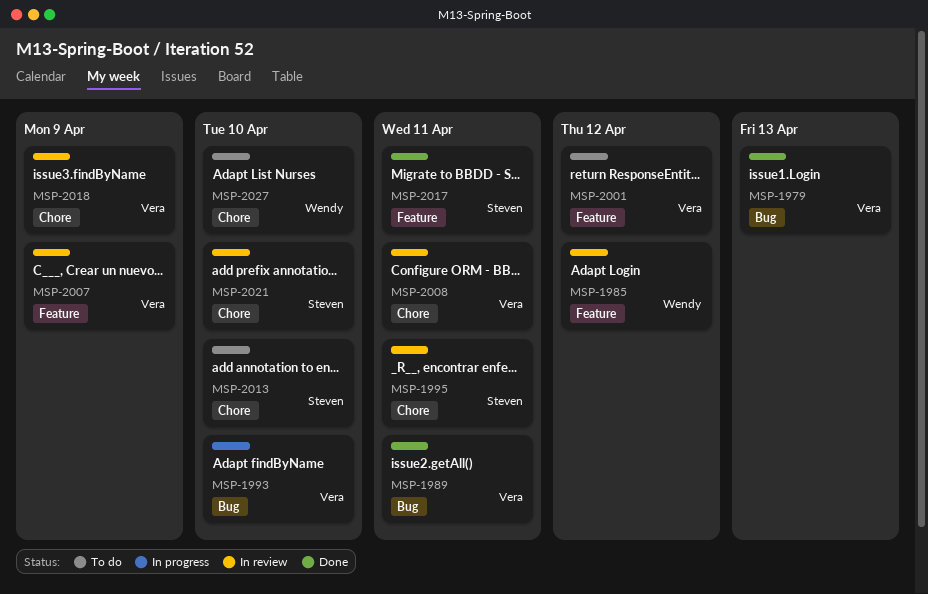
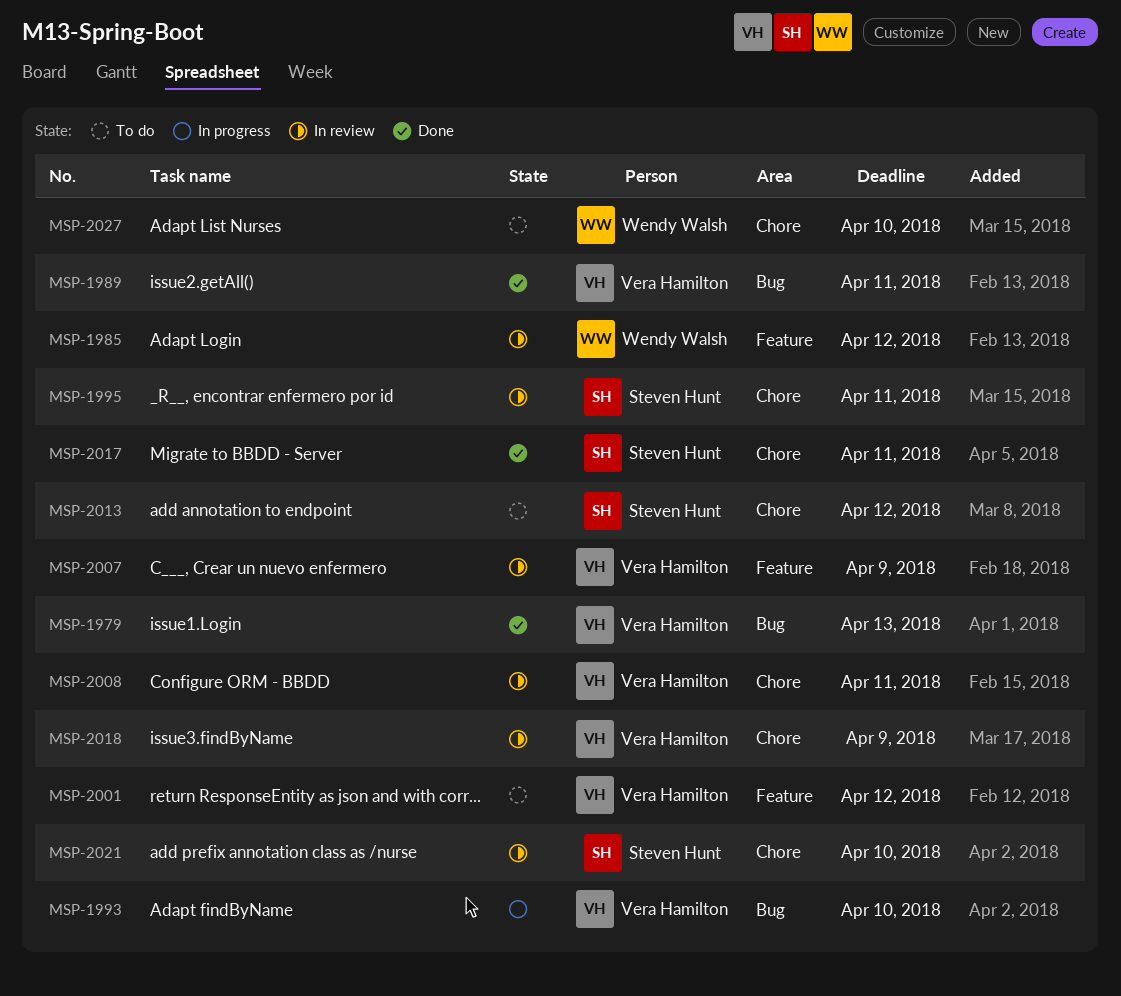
MSP-2013, due: Apr 10 -> Apr 12
MSP-2017, label: Feature -> Chore

